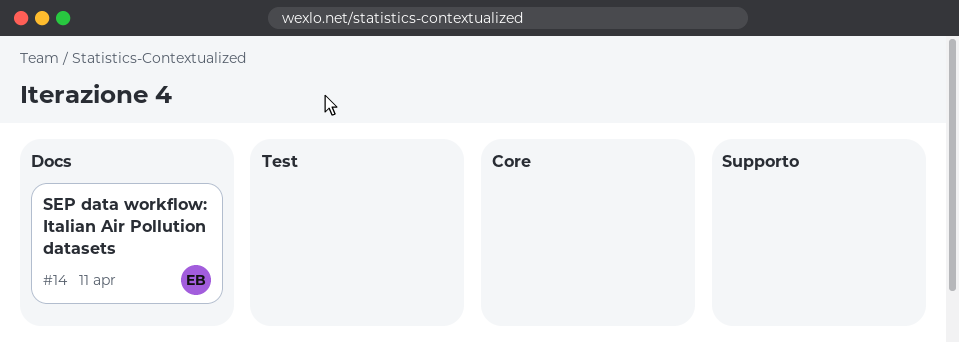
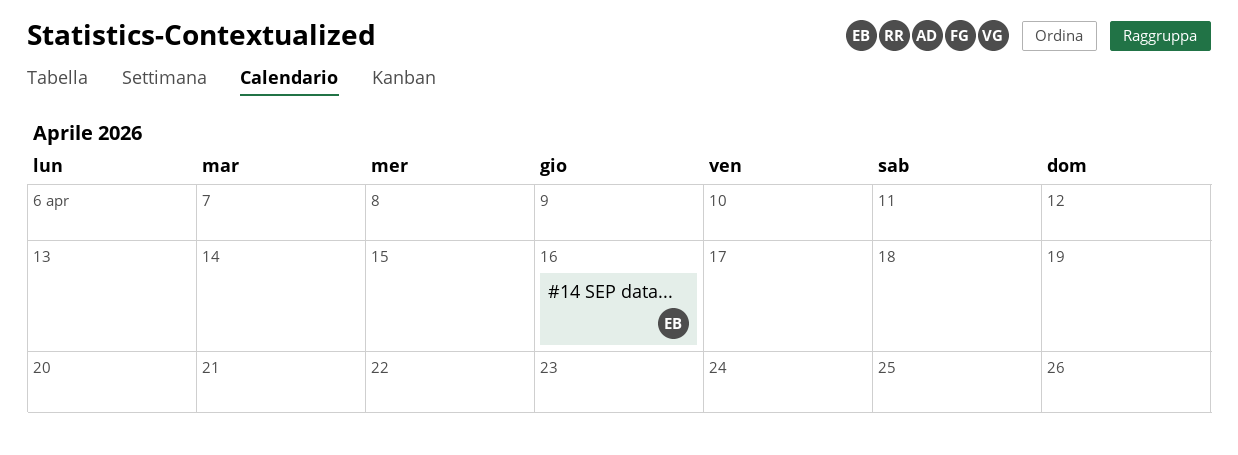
#14, due: Apr 11 -> Apr 16

